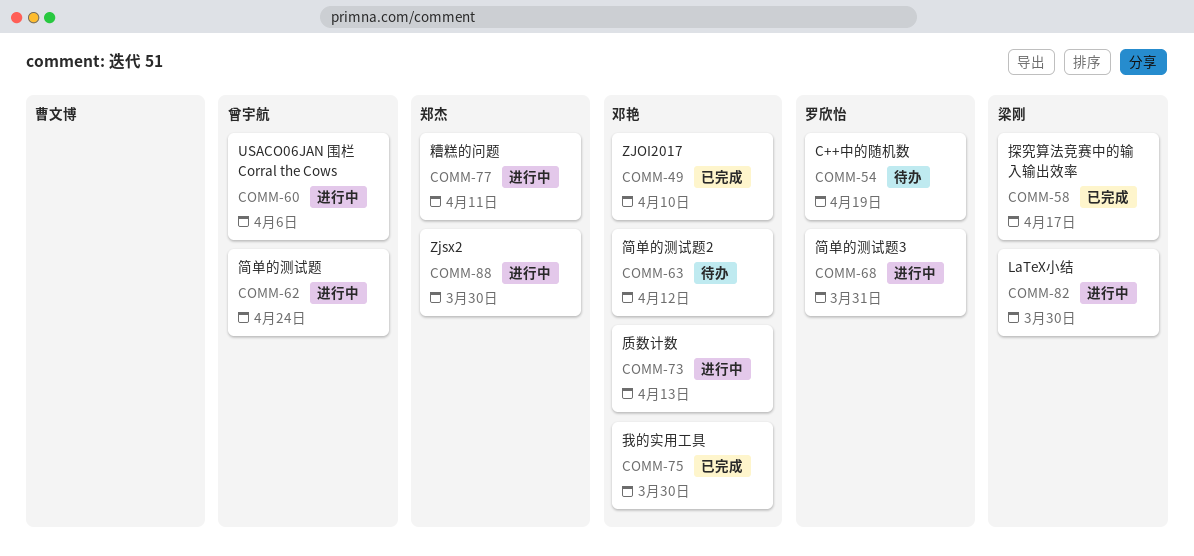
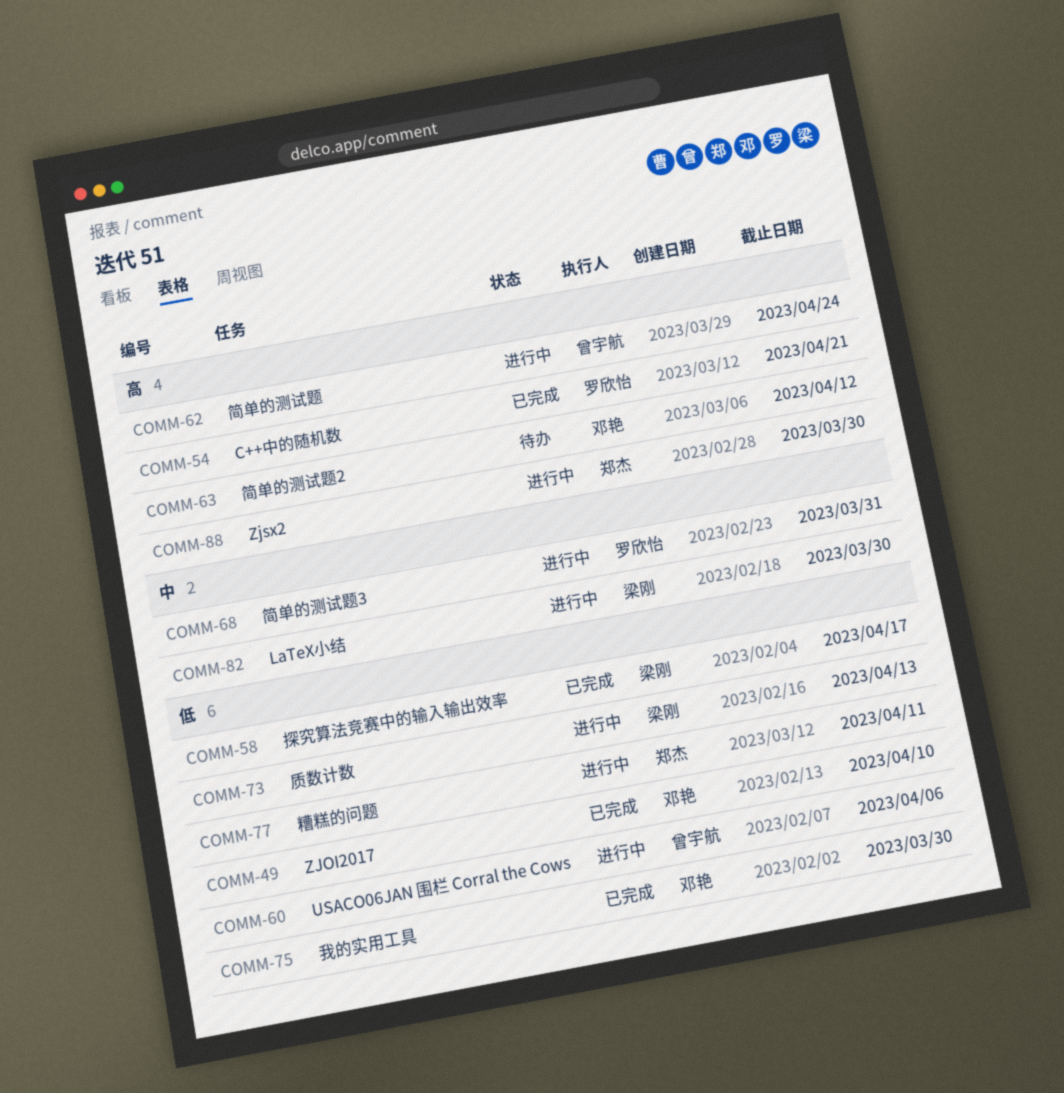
COMM-54, status: 待办 -> 已完成
COMM-54, due: Apr 19 -> Apr 21
COMM-73, owner: 邓艳 -> 梁刚

